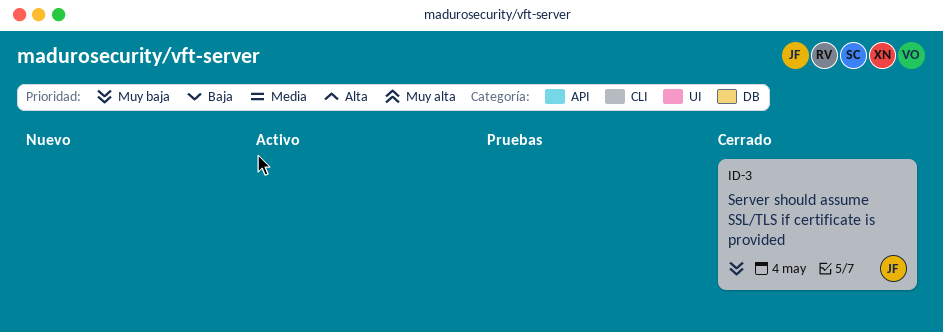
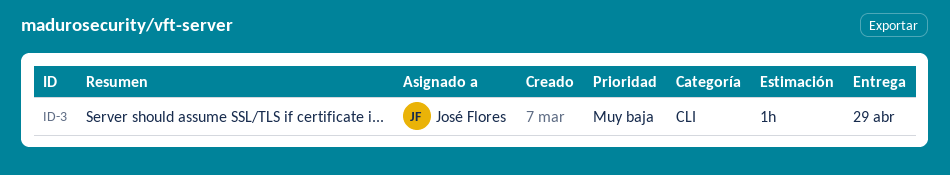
ID-3, due: May 4 -> Apr 29

